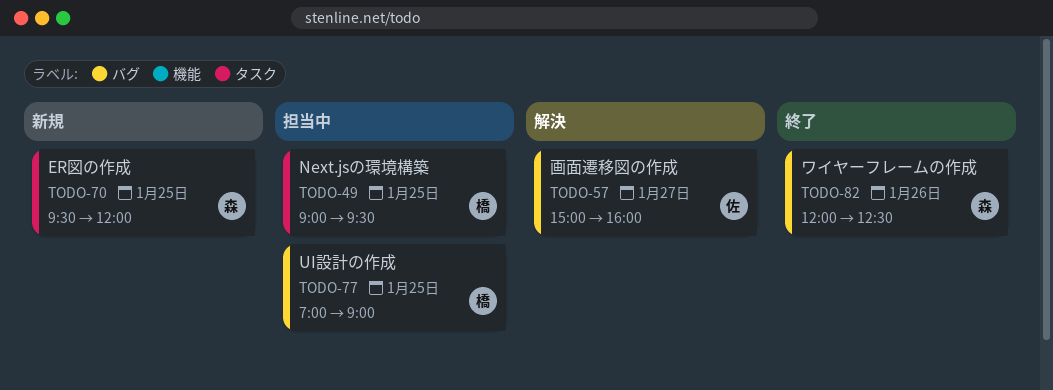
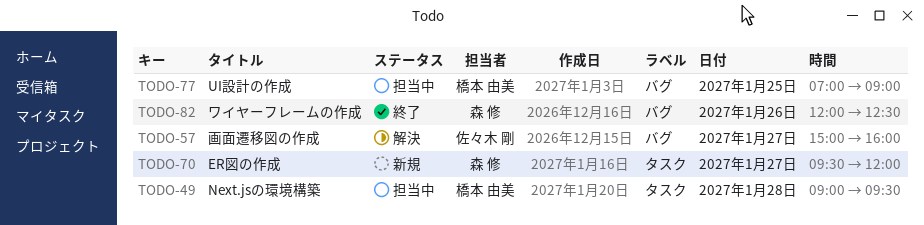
TODO-49, day: Jan 25 -> Jan 28
TODO-70, day: Jan 25 -> Jan 27

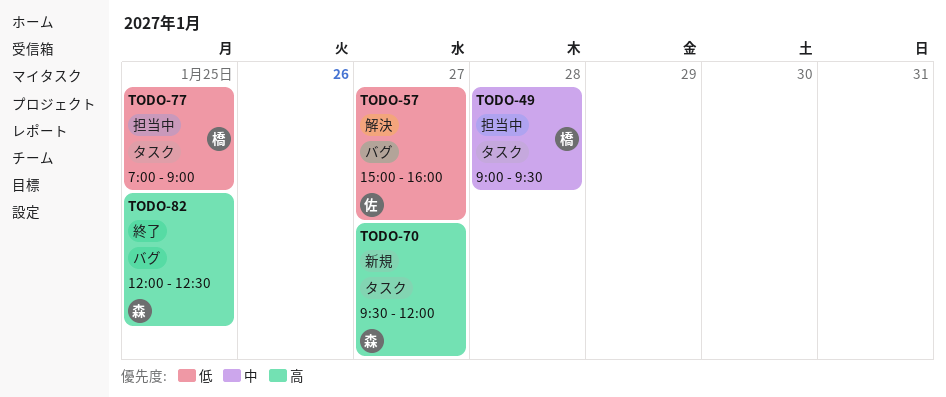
TODO-77, label: バグ -> タスク
TODO-82, day: Jan 26 -> Jan 25

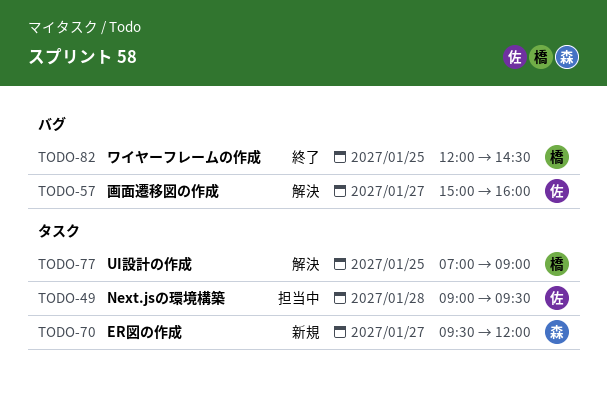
TODO-49, owner: 橋 -> 佐
TODO-77, status: 担当中 -> 解決
TODO-82, owner: 森 -> 橋
TODO-82, ends: 12:30 -> 14:30

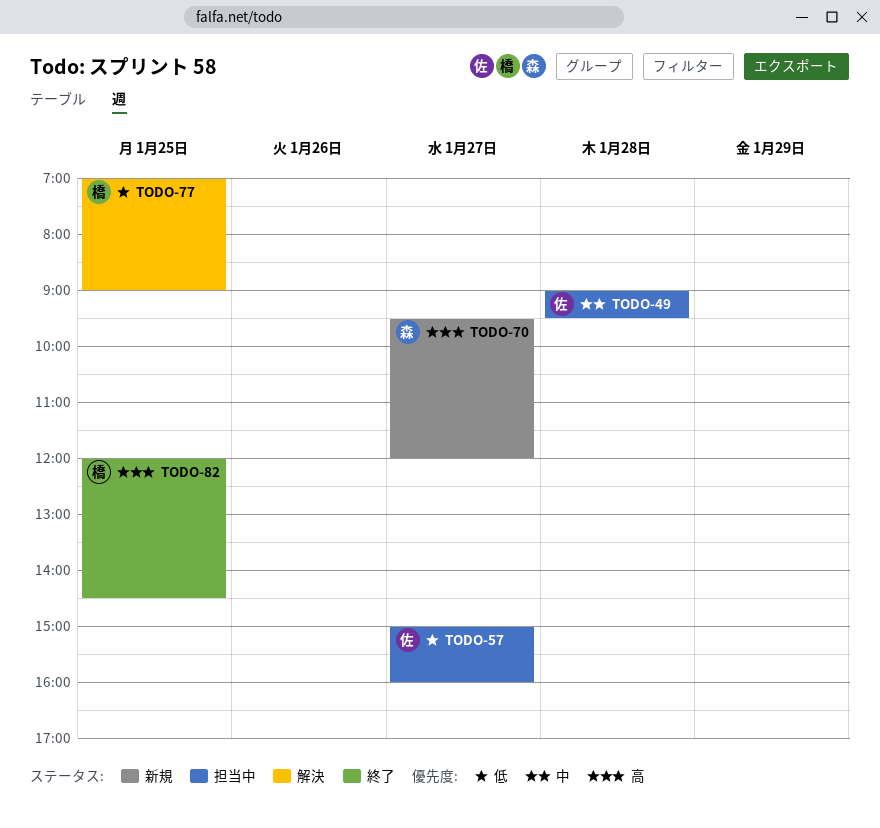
TODO-57, status: 解決 -> 担当中

